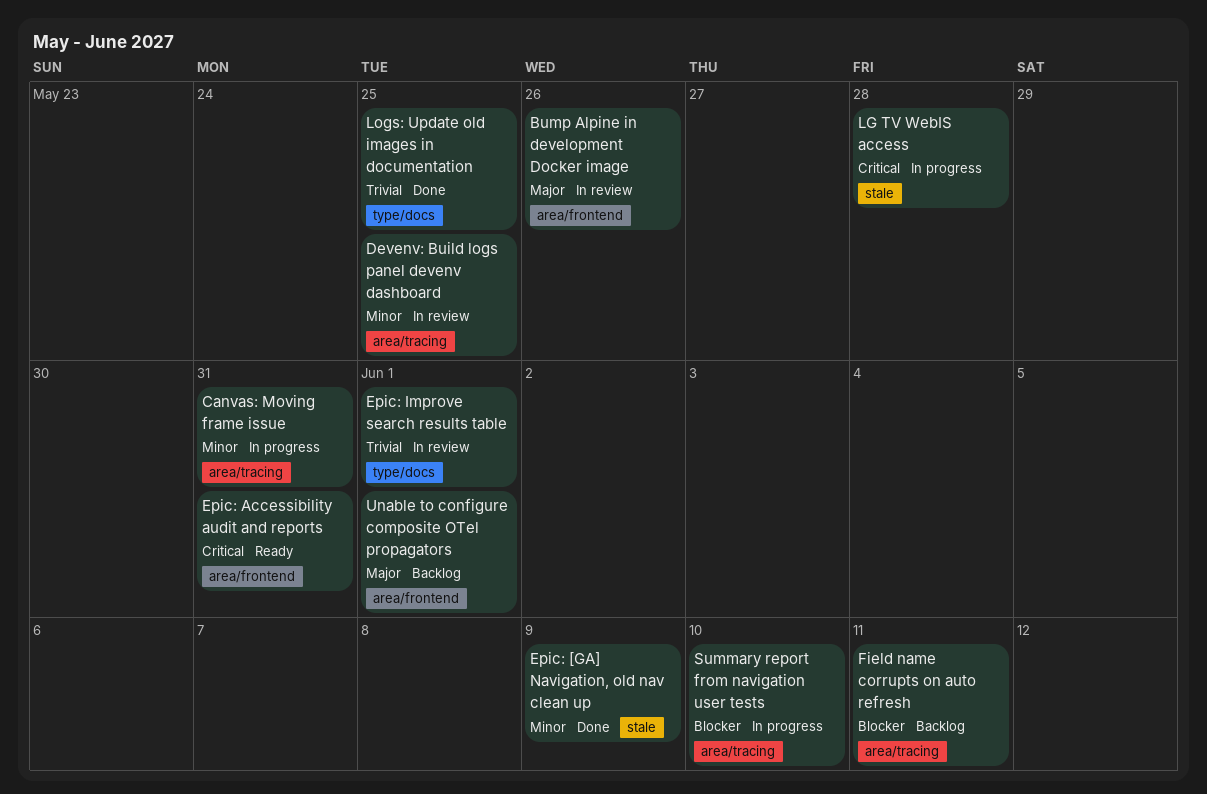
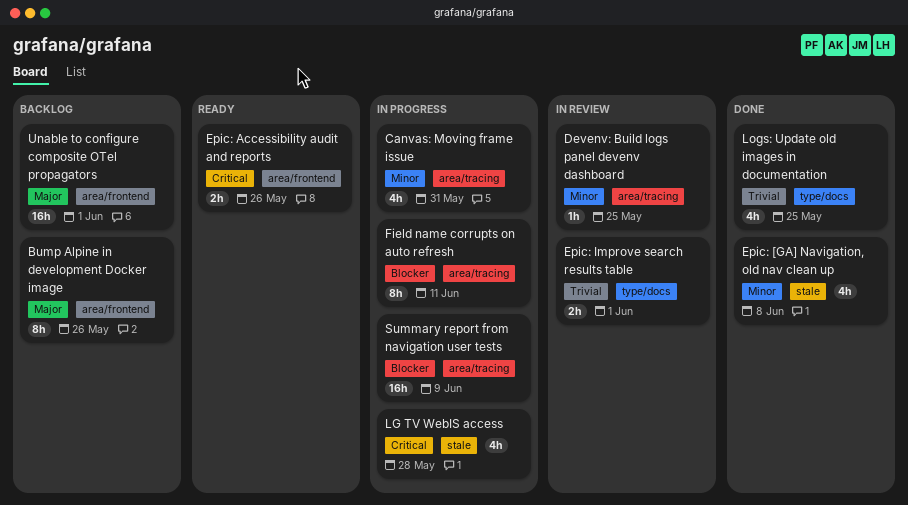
Bump Alpine in development Docker image, status: In review -> Backlog
Epic: [GA] Navigation, old nav clean up, due: Jun 9 -> Jun 8
Epic: Accessibility audit and reports, due: May 31 -> May 26
Field name corrupts on auto refresh, status: Backlog -> In progress
Summary report from navigation user tests, due: Jun 10 -> Jun 9

